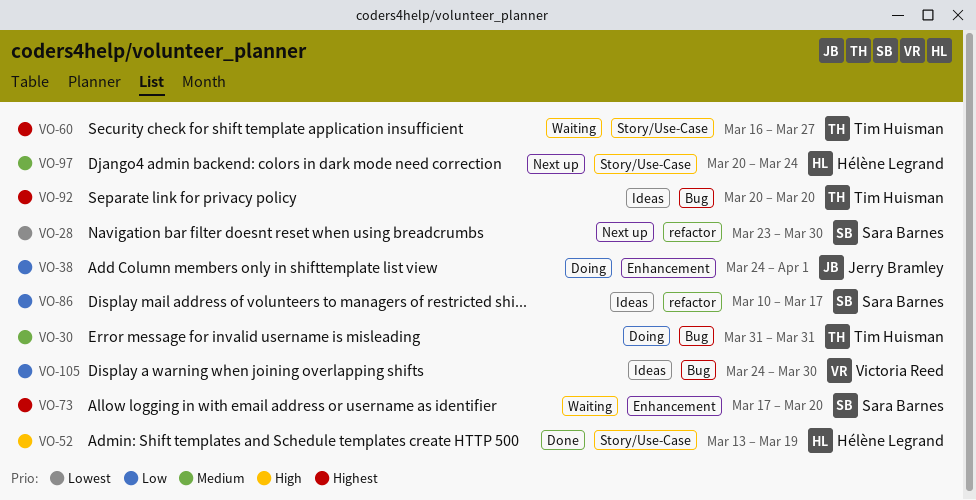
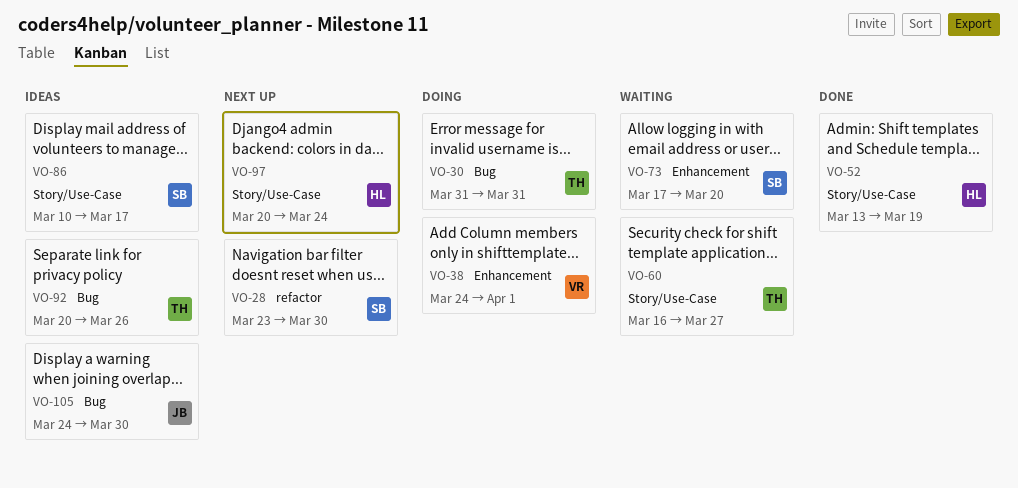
VO-38, owner: Jerry Bramley -> Victoria Reed
VO-86, label: refactor -> Story/Use-Case
VO-92, due: Mar 20 -> Mar 26
VO-105, owner: Victoria Reed -> Jerry Bramley

